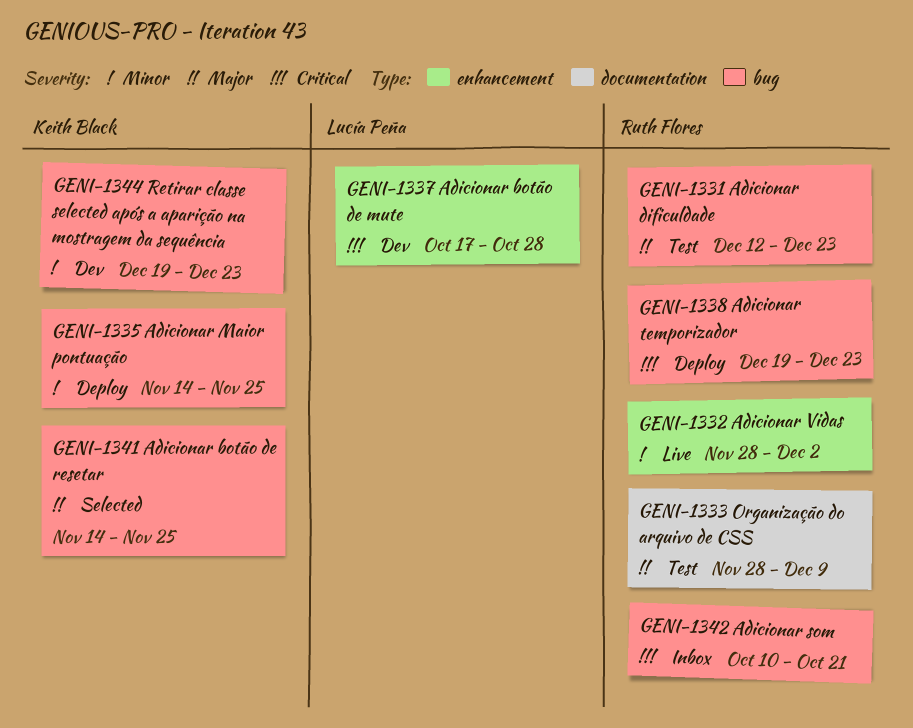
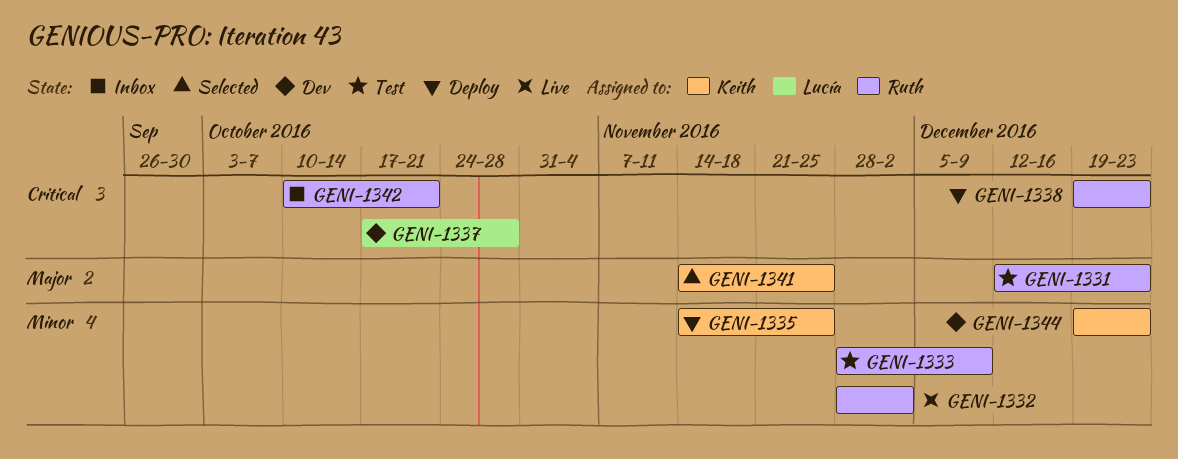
GENI-1333, priority: Major -> Minor

